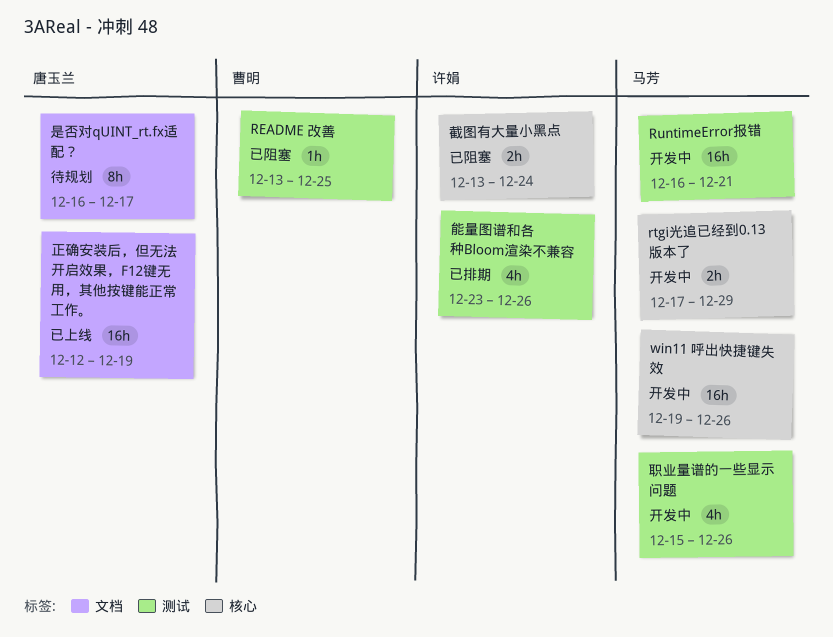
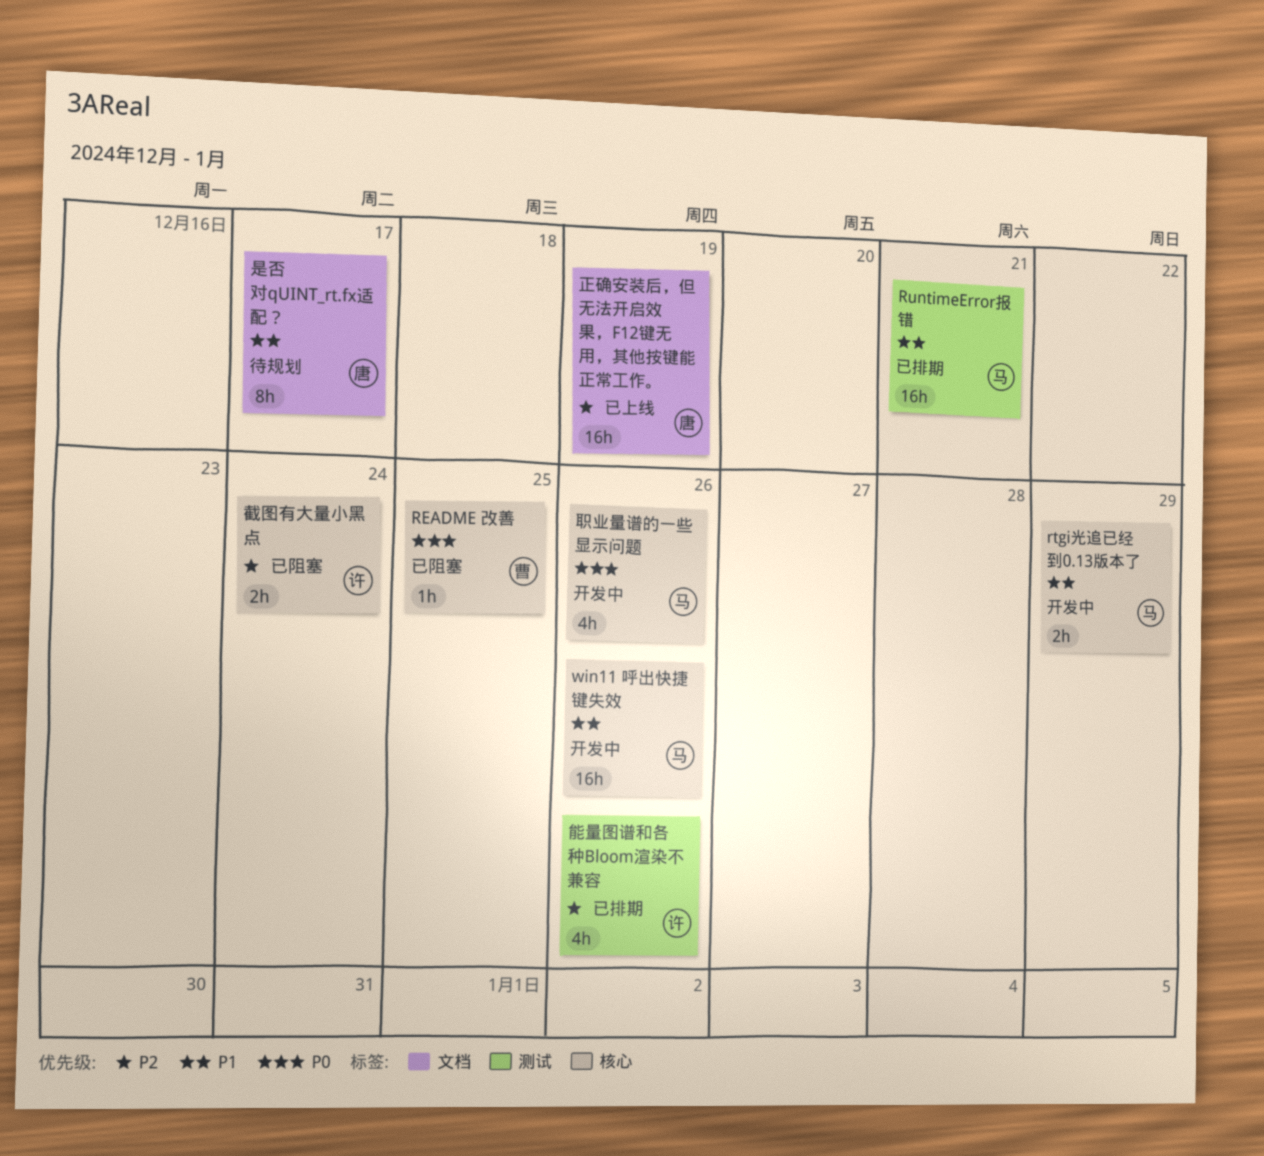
README 改善, label: 测试 -> 核心
RuntimeError报错, status: 开发中 -> 已排期
职业量谱的一些显示问题, label: 测试 -> 核心

